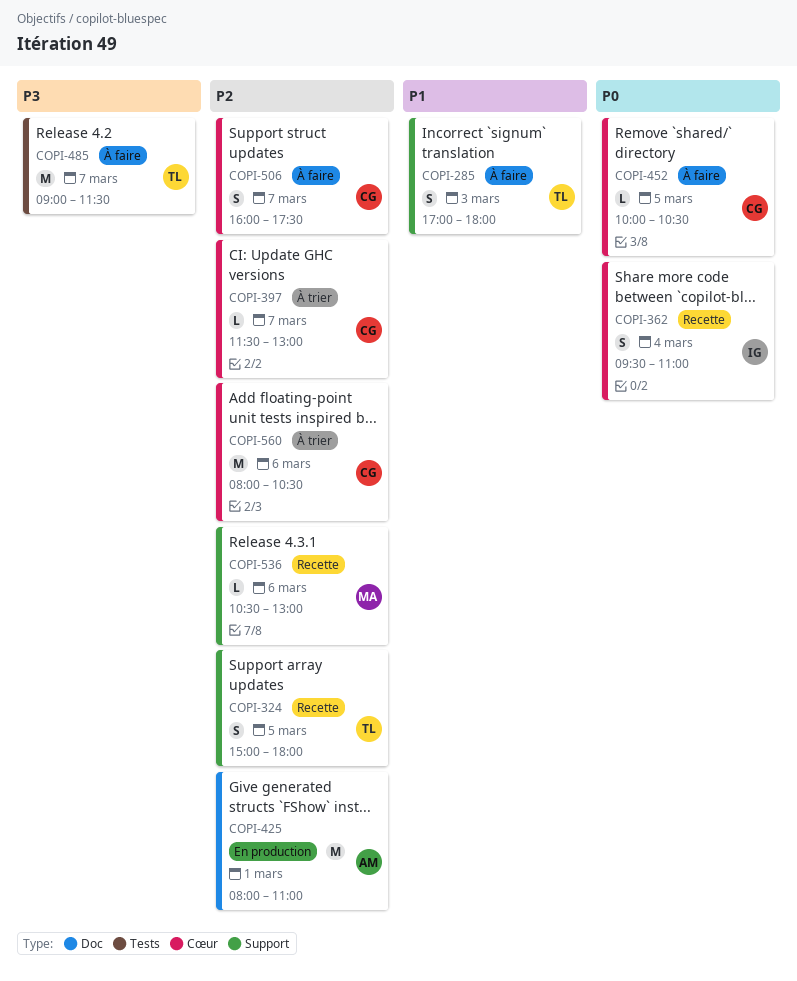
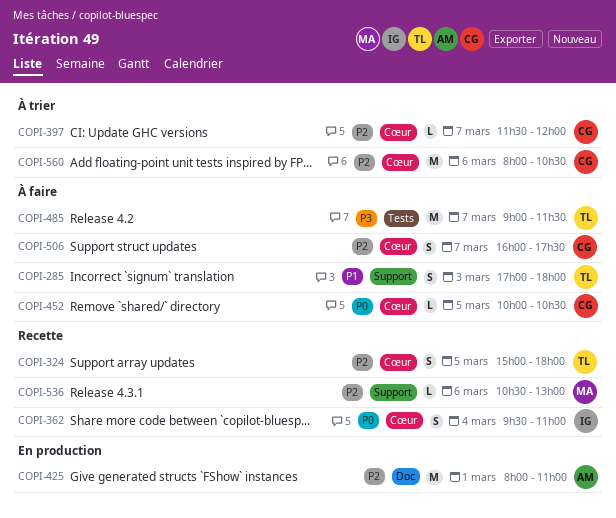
COPI-324, label: Support -> Cœur
COPI-397, ends: 13:00 -> 12:00

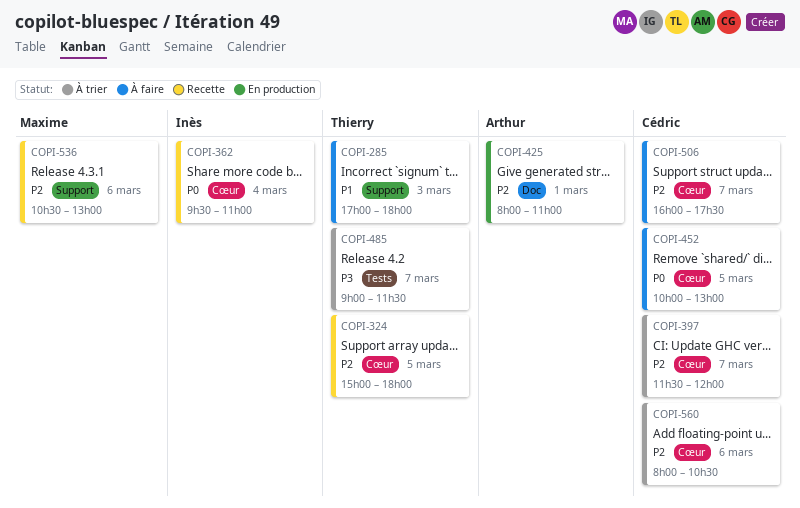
COPI-452, ends: 10:30 -> 13:00
COPI-485, status: À faire -> À trier

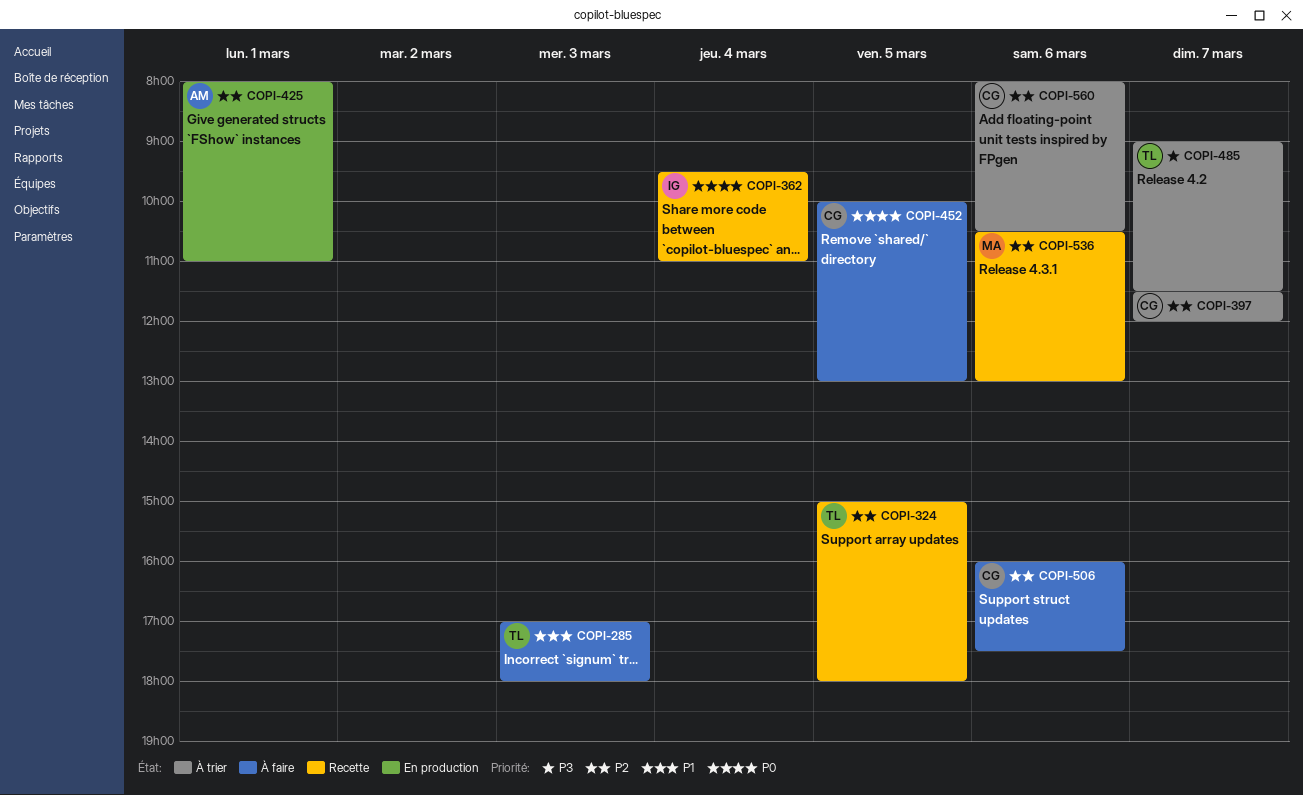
COPI-506, day: Mar 7 -> Mar 6

